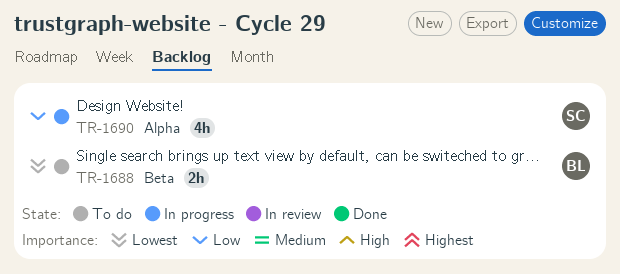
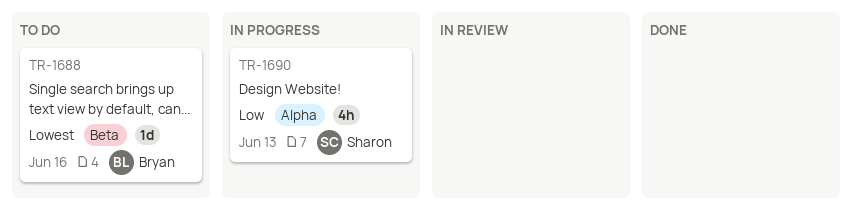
TR-1688, estimate: 2h -> 1d

